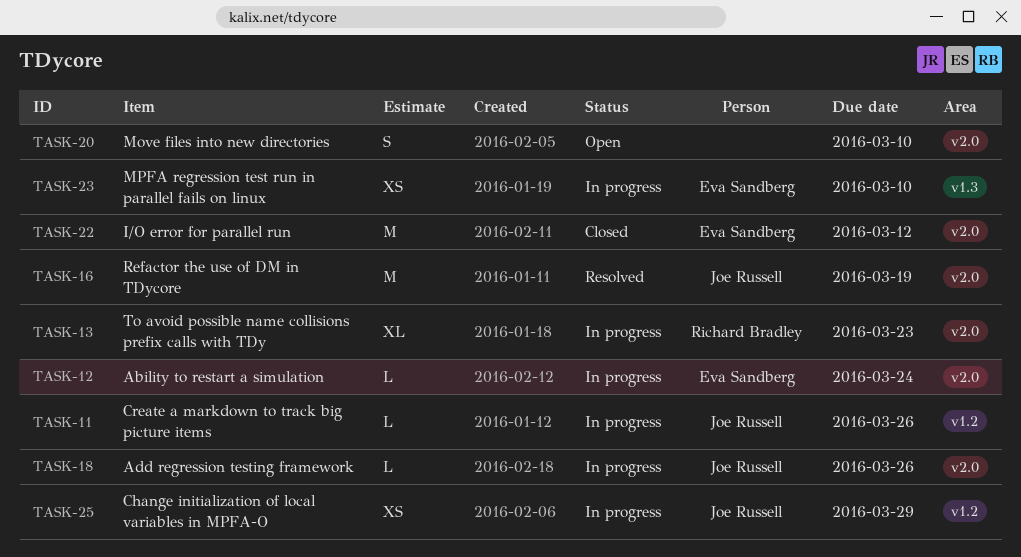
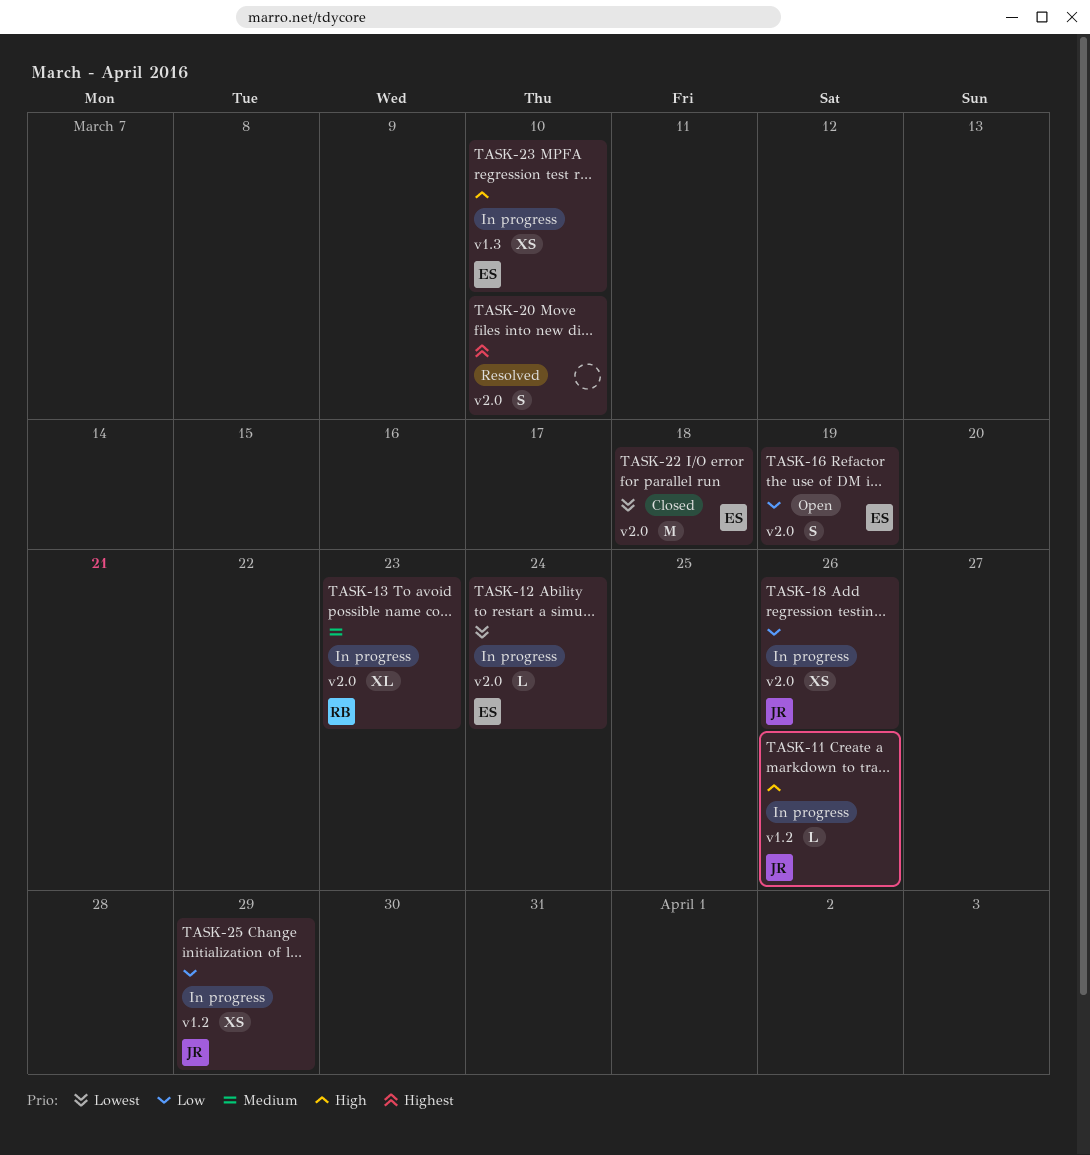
TASK-16, status: Resolved -> Open
TASK-16, owner: Joe Russell -> Eva Sandberg
TASK-16, estimate: M -> S
TASK-18, estimate: L -> XS
TASK-20, status: Open -> Resolved
TASK-22, due: Mar 12 -> Mar 18

